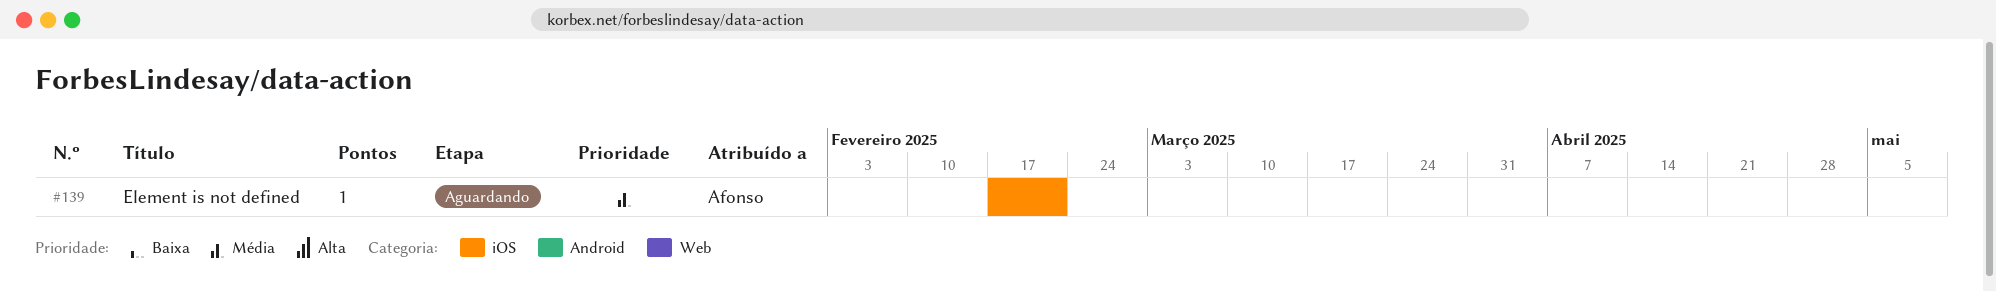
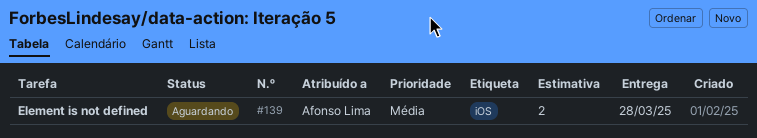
#139, estimate: 1 -> 2
#139, due: Feb 21 -> Mar 28

